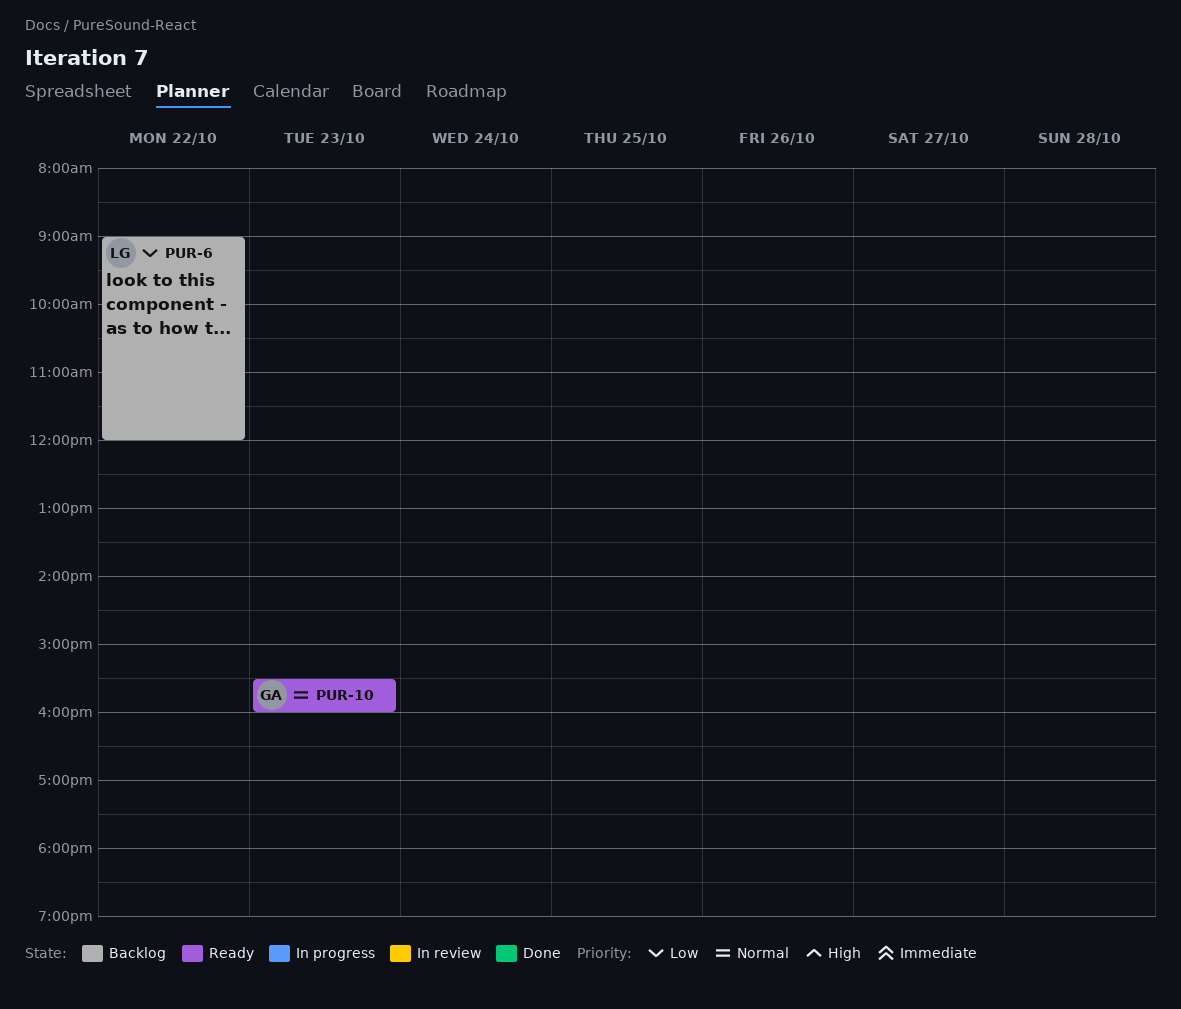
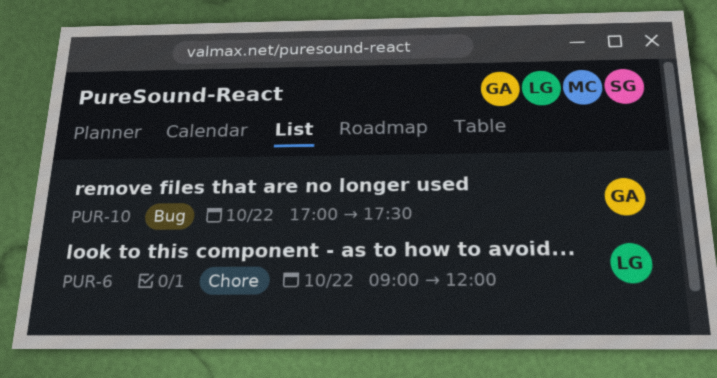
PUR-10, day: Oct 23 -> Oct 22
PUR-10, begins: 15:30 -> 17:00
PUR-10, ends: 16:00 -> 17:30

